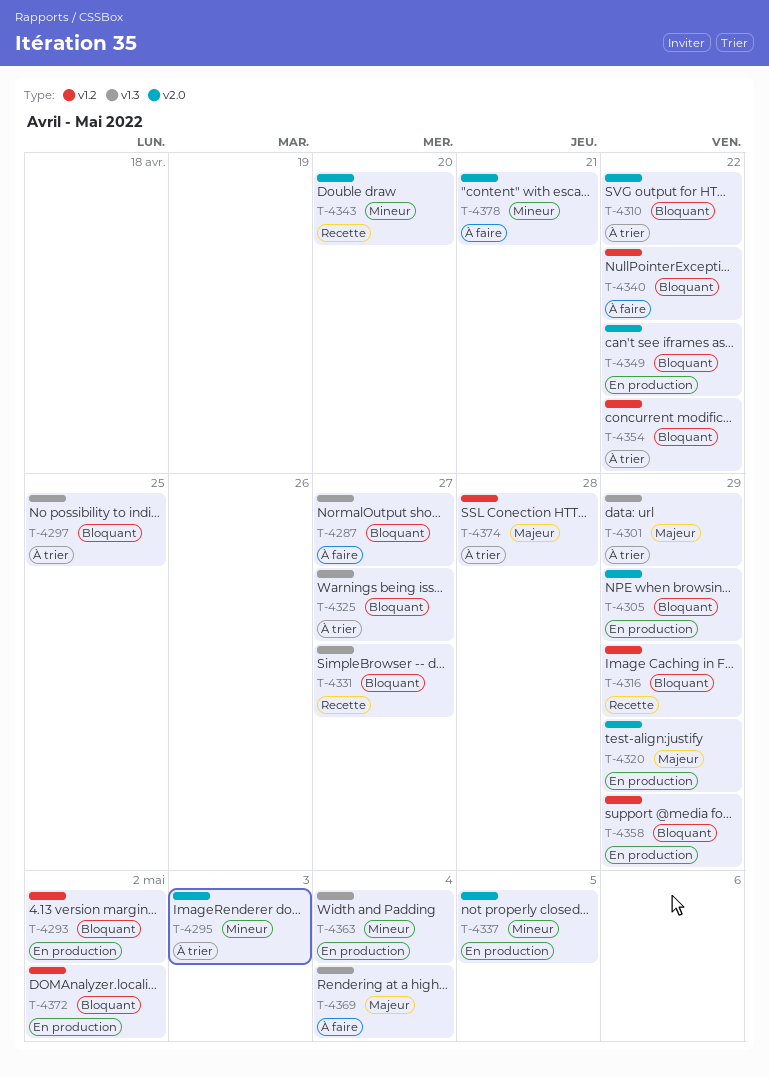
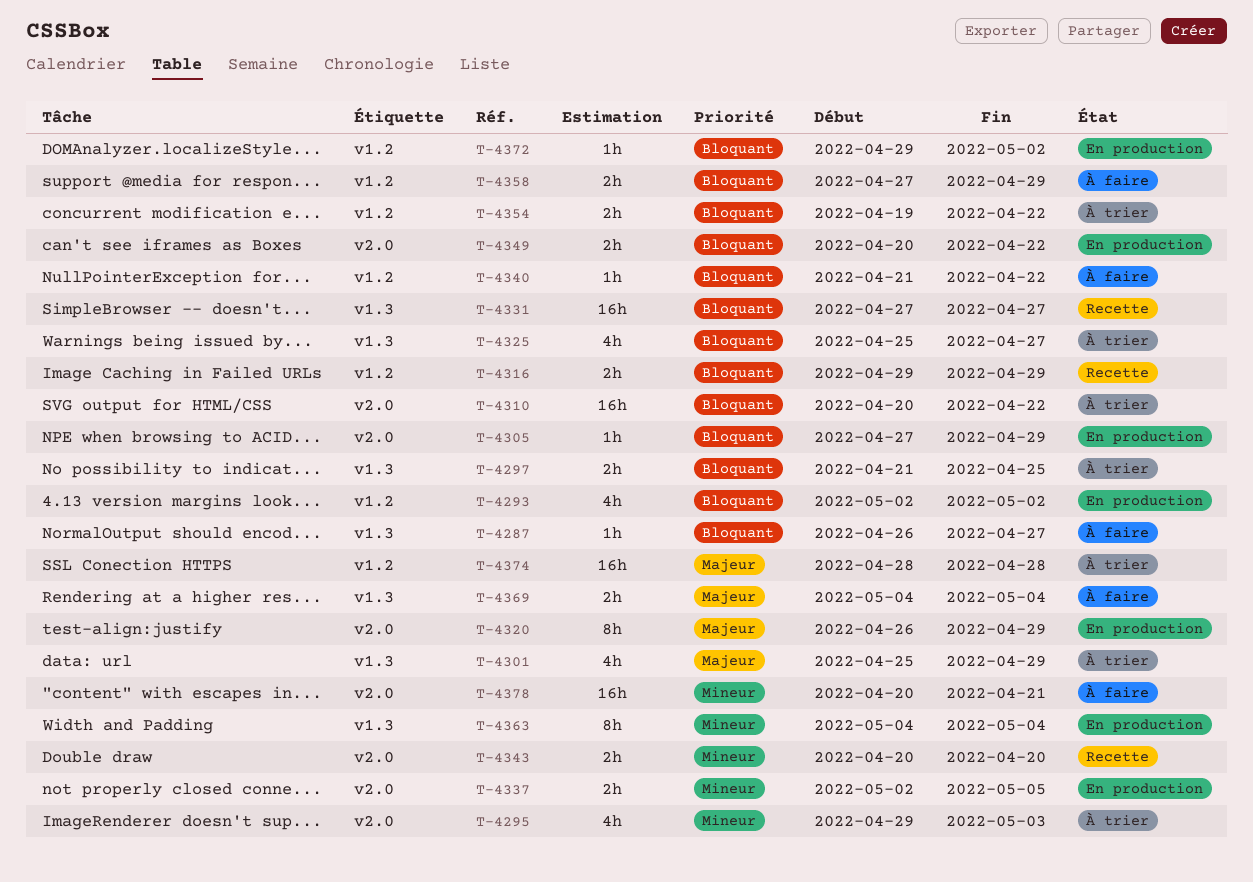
T-4358, status: En production -> À faire

